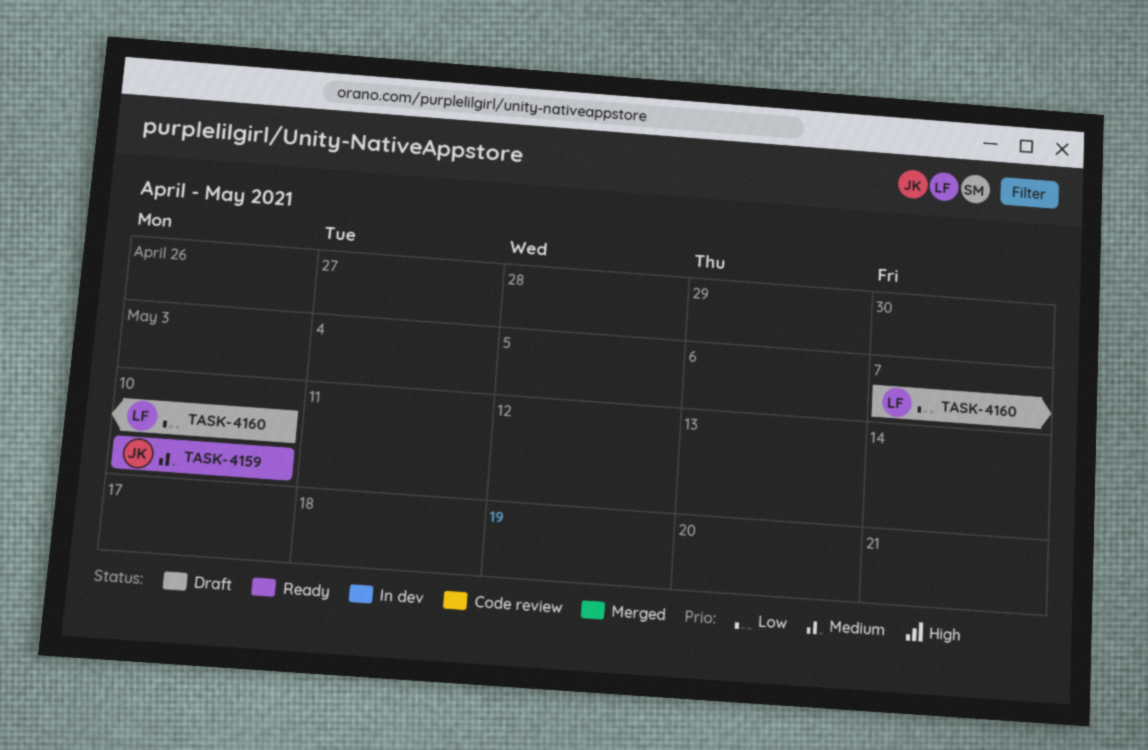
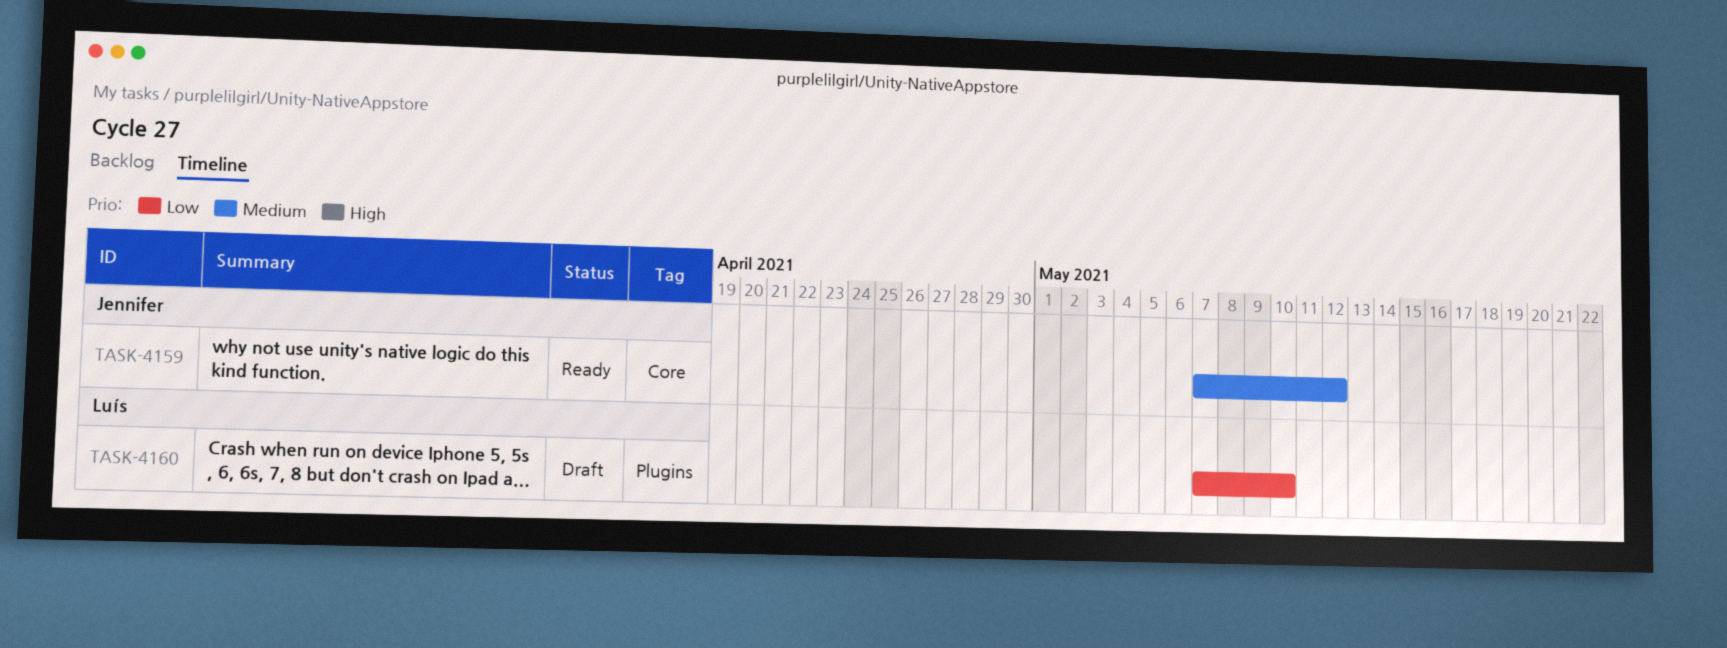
TASK-4159, start: May 10 -> May 7
TASK-4159, due: May 10 -> May 12

